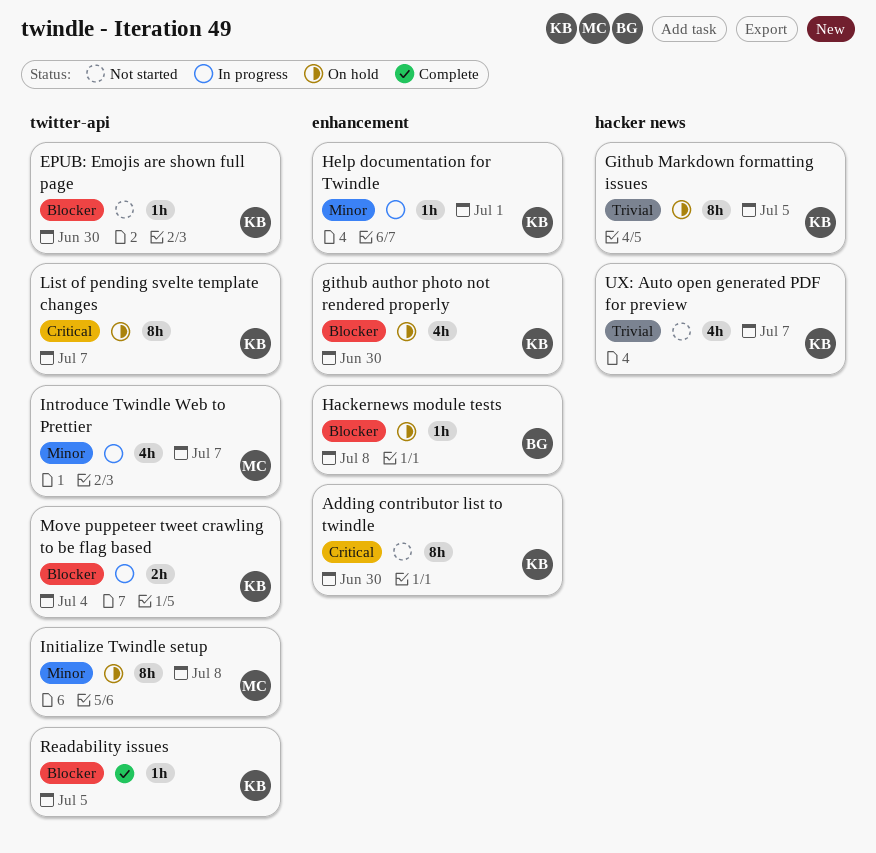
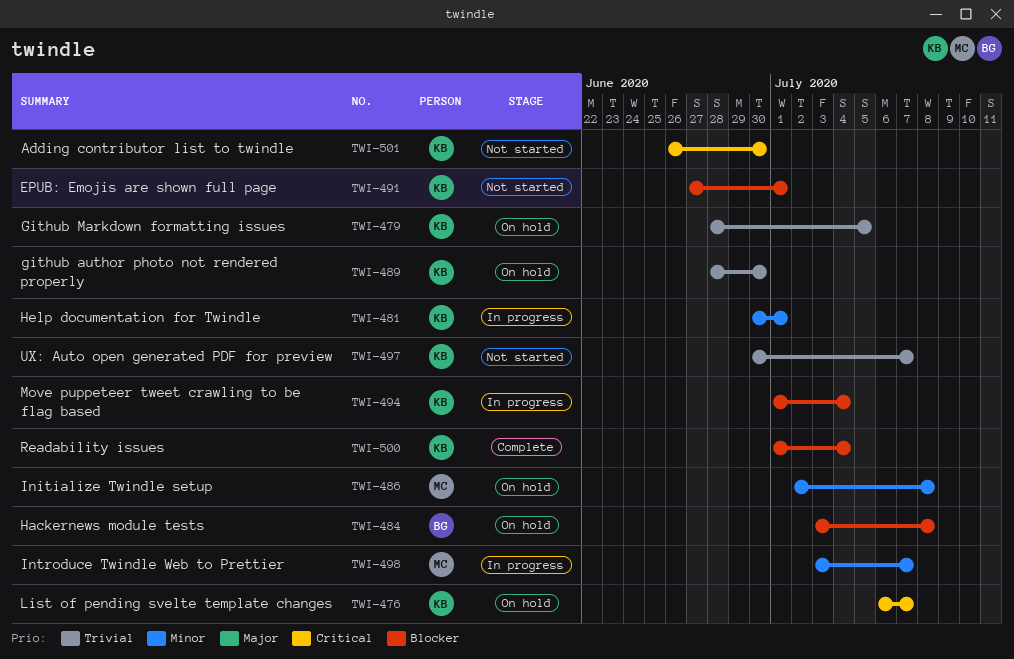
EPUB: Emojis are shown full page, due: Jun 30 -> Jul 1
github author photo not rendered properly, priority: Blocker -> Trivial
Readability issues, due: Jul 5 -> Jul 4

